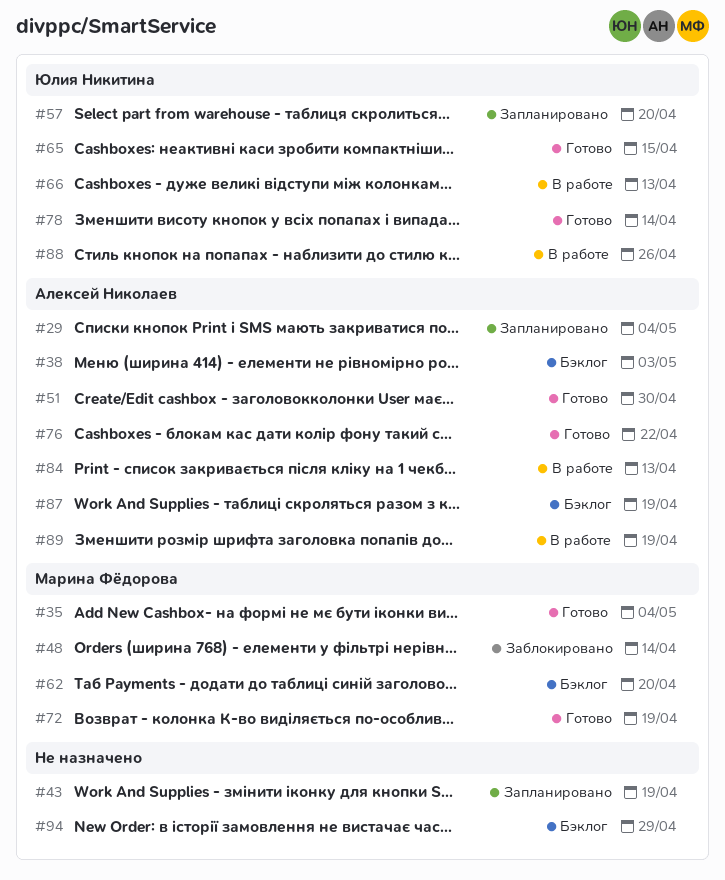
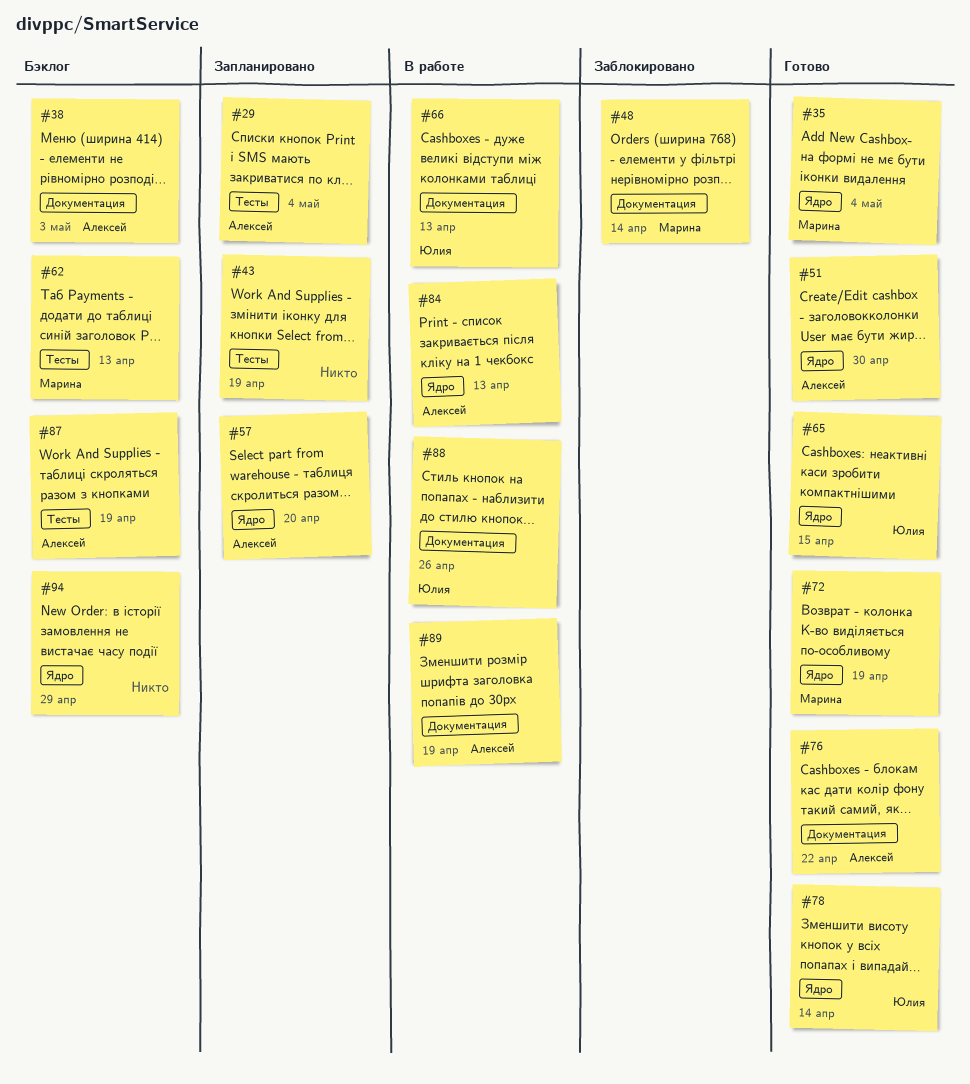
#57, owner: Юлия Никитина -> Алексей Николаев
#62, due: Apr 20 -> Apr 13

